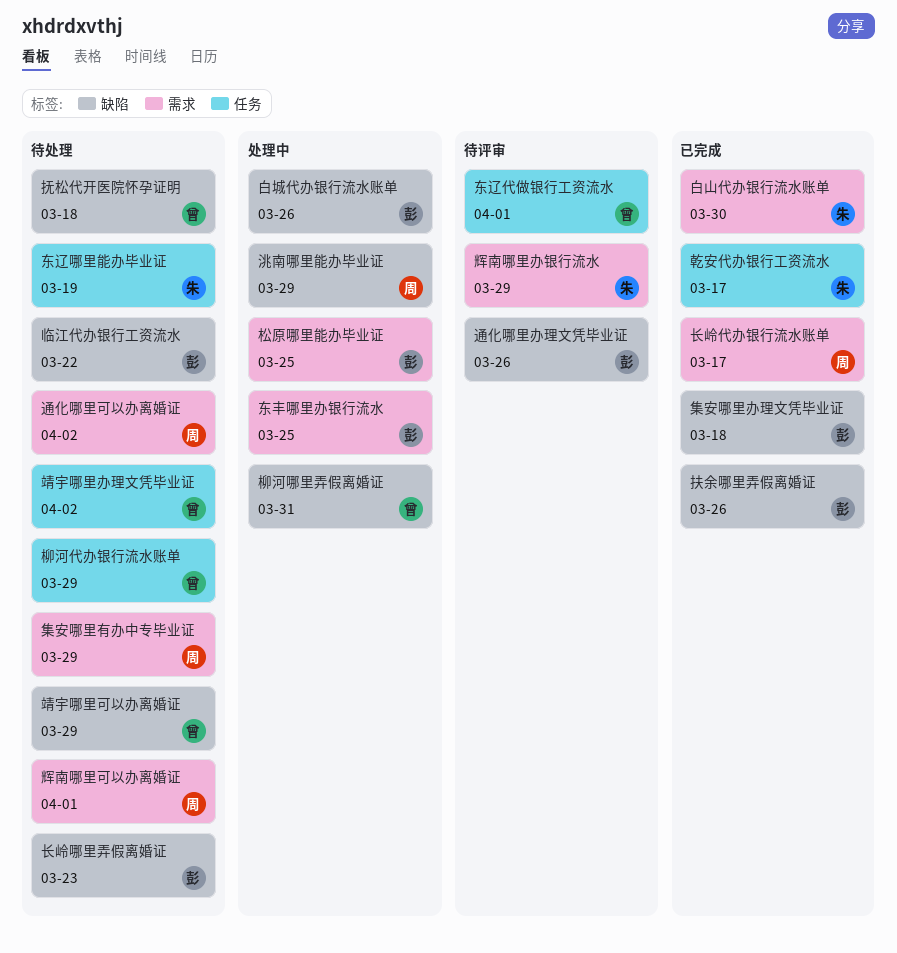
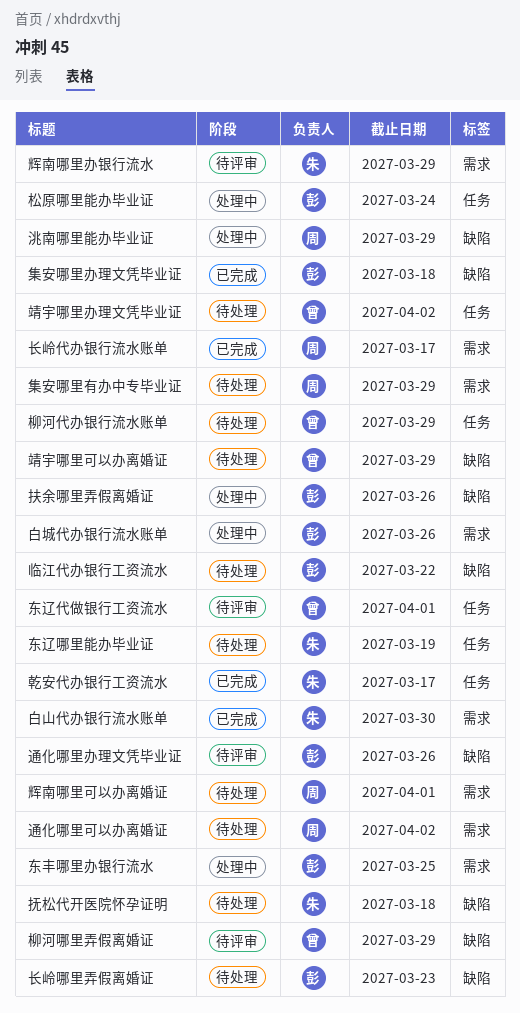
扶余哪里弄假离婚证, status: 已完成 -> 处理中
抚松代开医院怀孕证明, owner: 曾 -> 朱
松原哪里能办毕业证, label: 需求 -> 任务
松原哪里能办毕业证, due: Mar 25 -> Mar 24
柳河哪里弄假离婚证, status: 处理中 -> 待评审
柳河哪里弄假离婚证, due: Mar 31 -> Mar 29
白城代办银行流水账单, label: 缺陷 -> 需求

